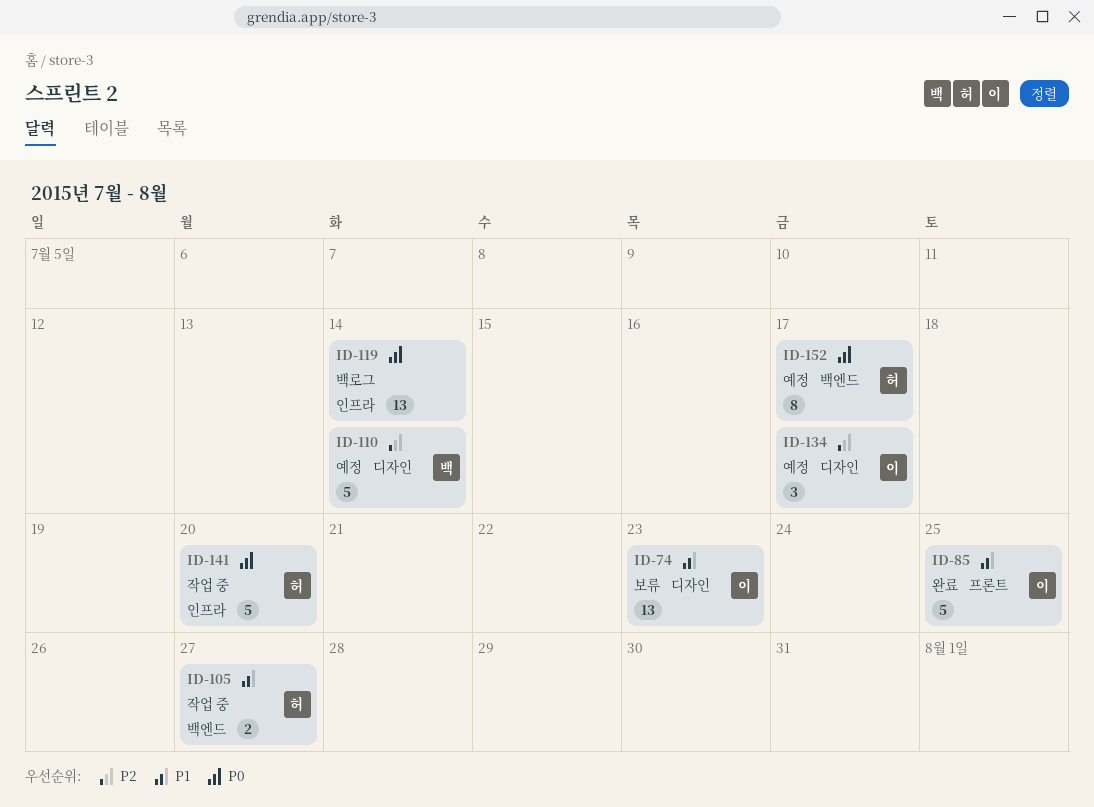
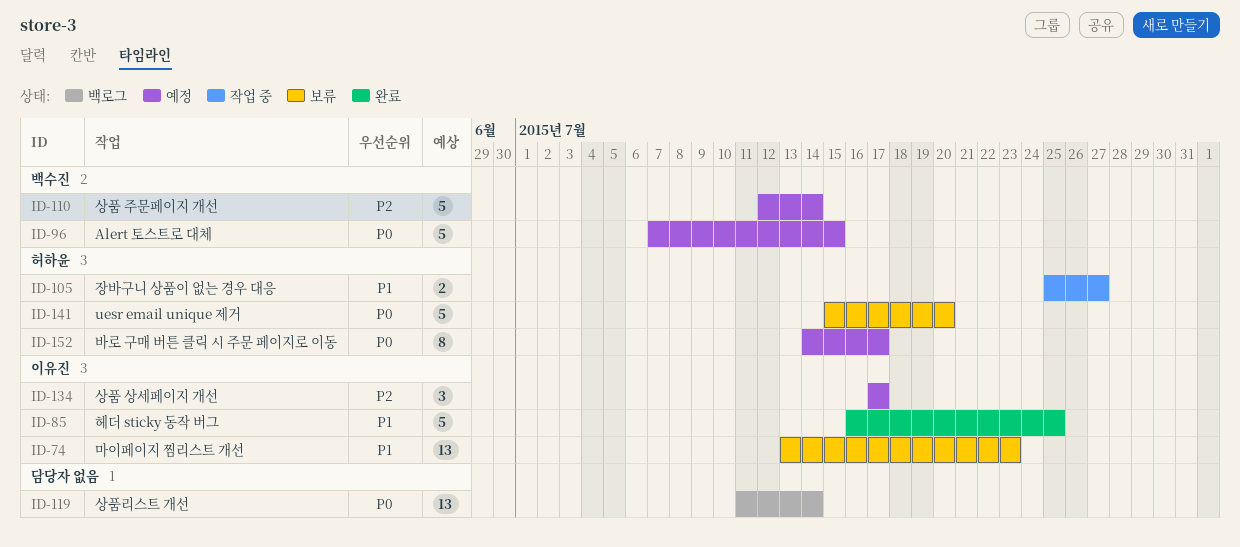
ID-96: none -> present
ID-141, status: 작업 중 -> 보류

